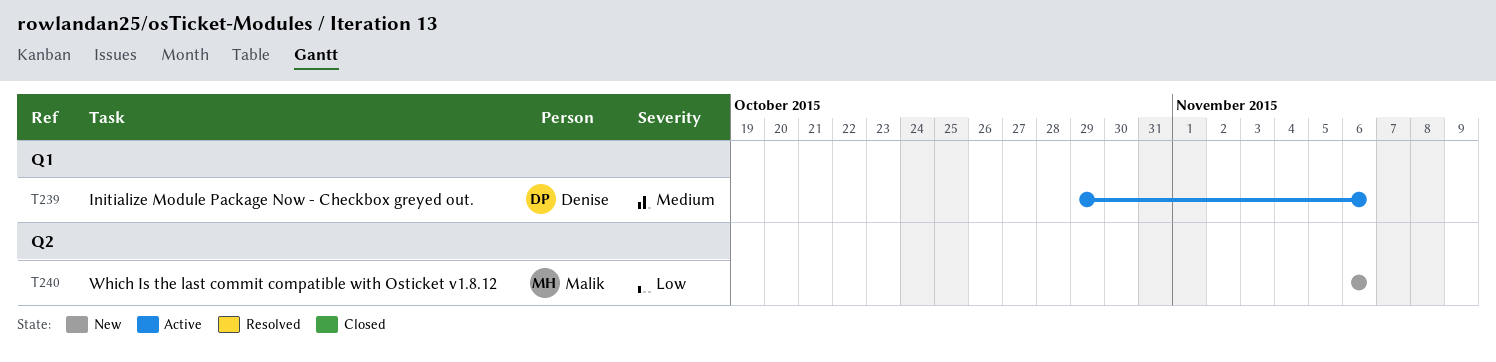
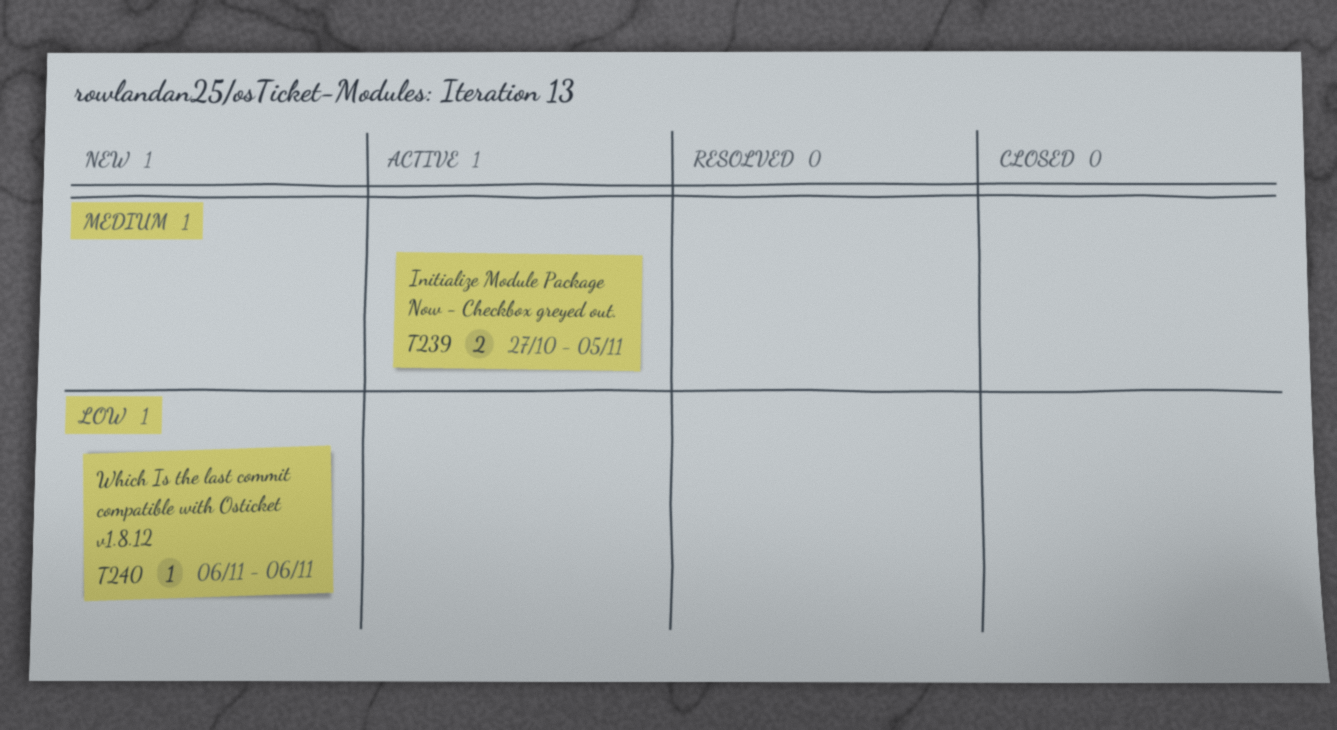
T239, start: Oct 29 -> Oct 27
T239, due: Nov 6 -> Nov 5

